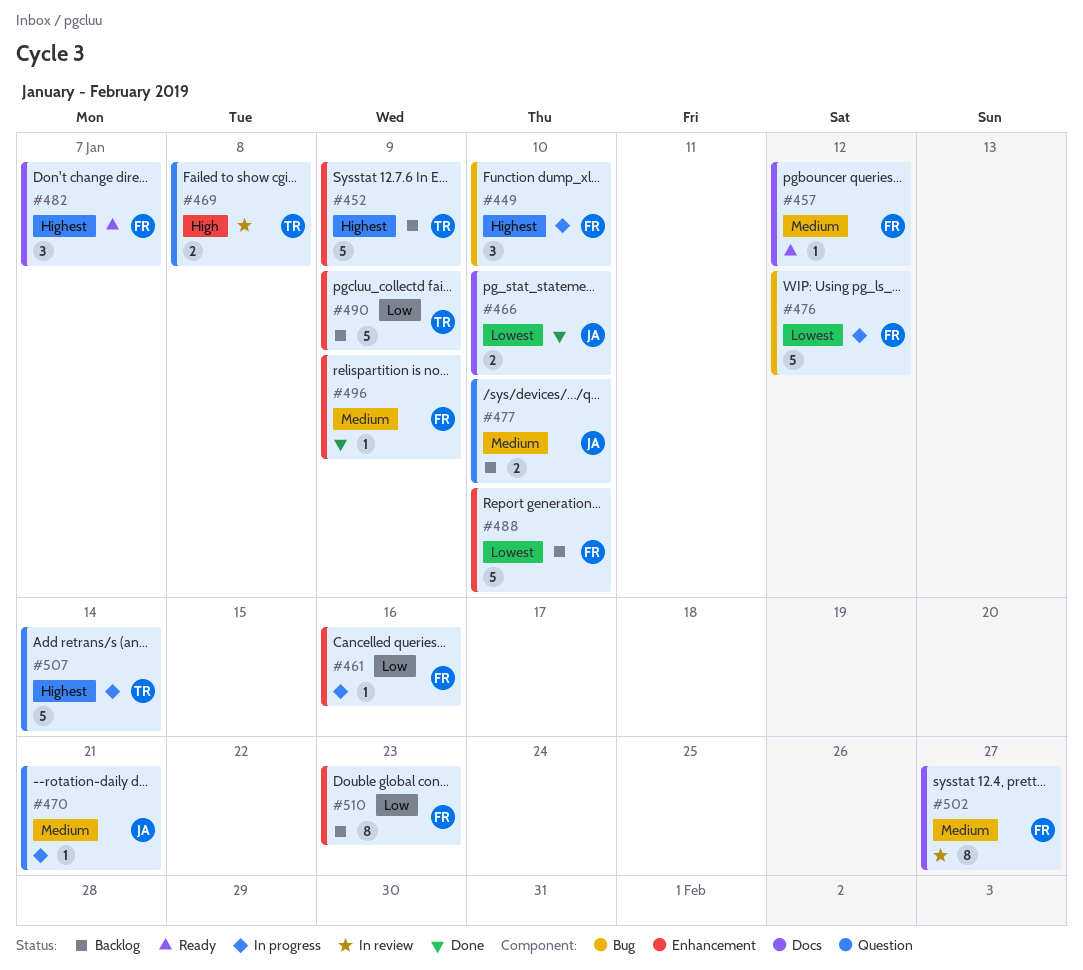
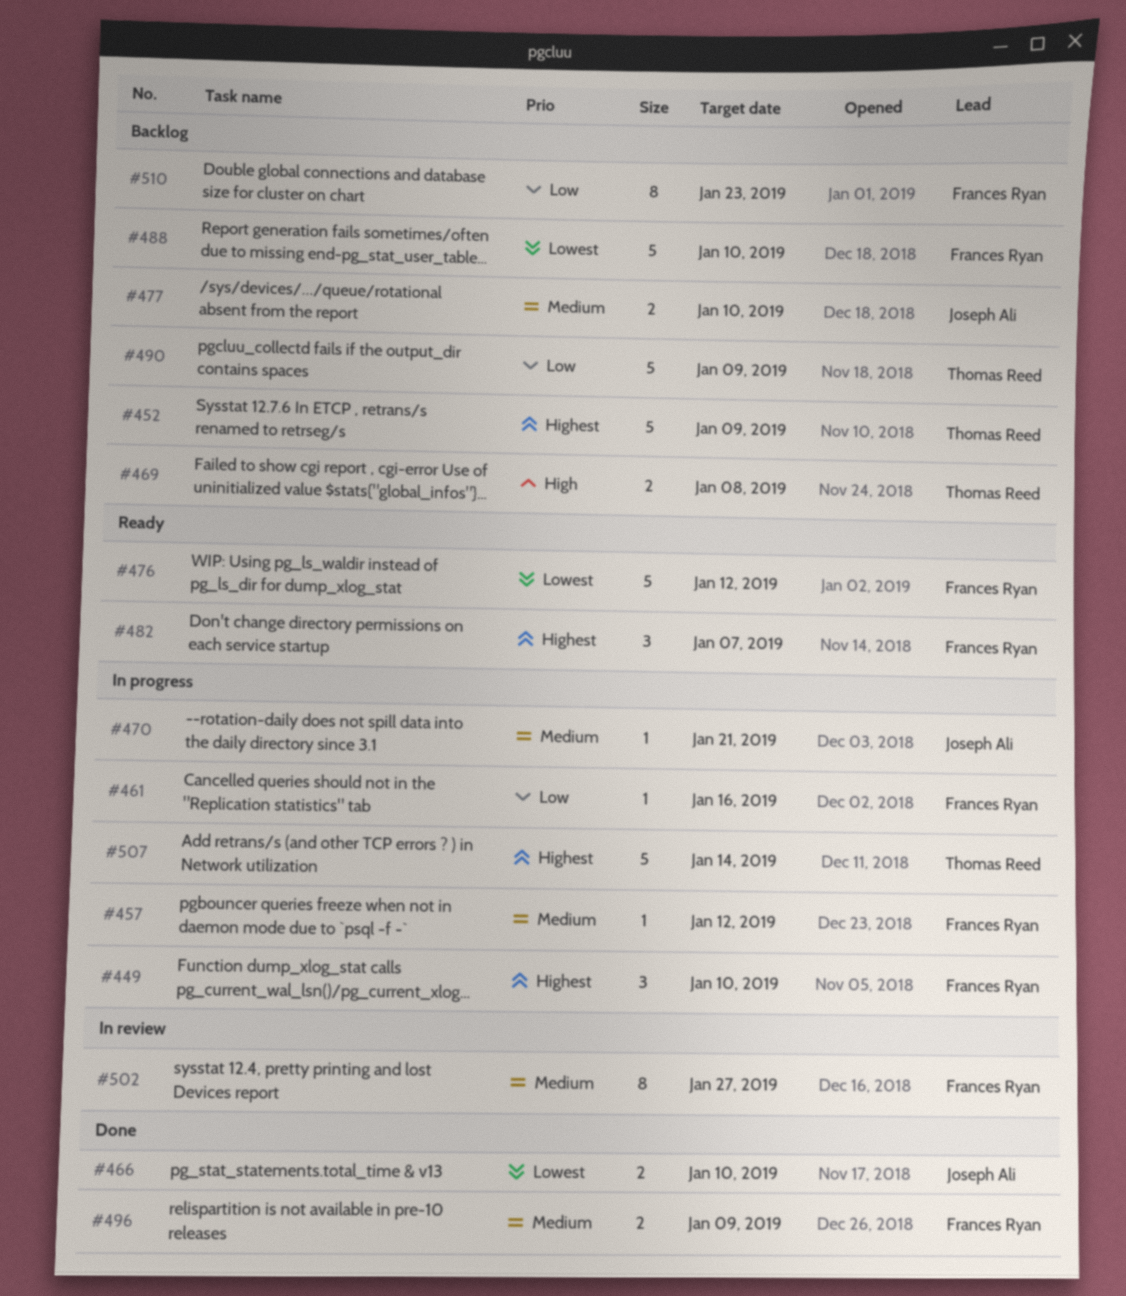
#457, status: Ready -> In progress
#469, status: In review -> Backlog
#476, status: In progress -> Ready
#496, estimate: 1 -> 2

